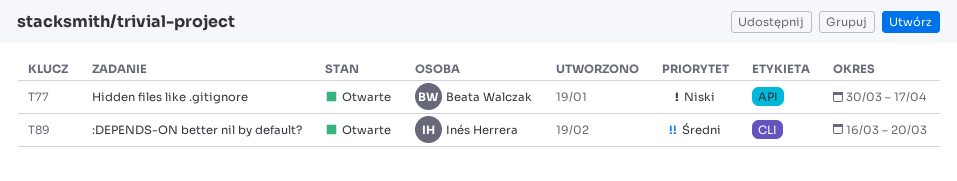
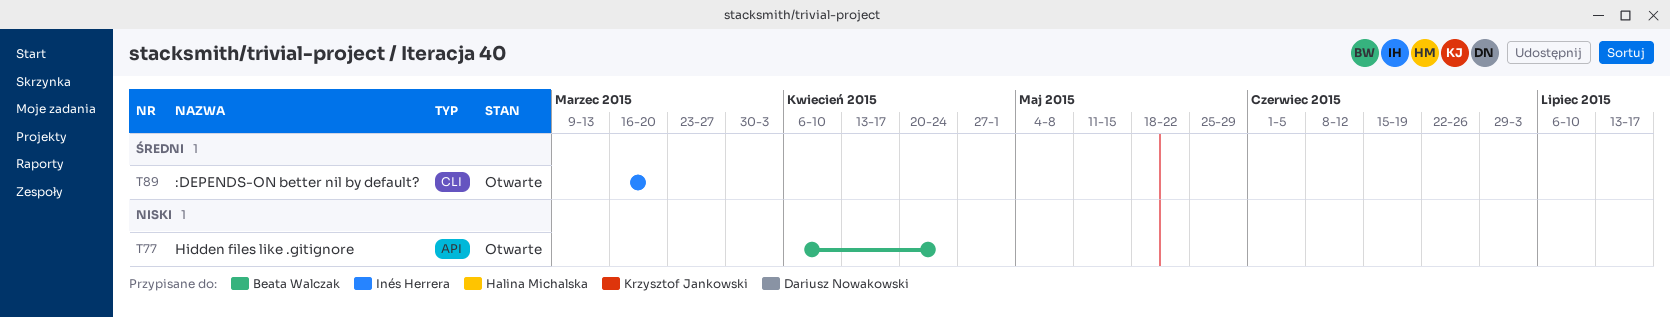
T77, start: Mar 30 -> Apr 6
T77, due: Apr 17 -> Apr 24

